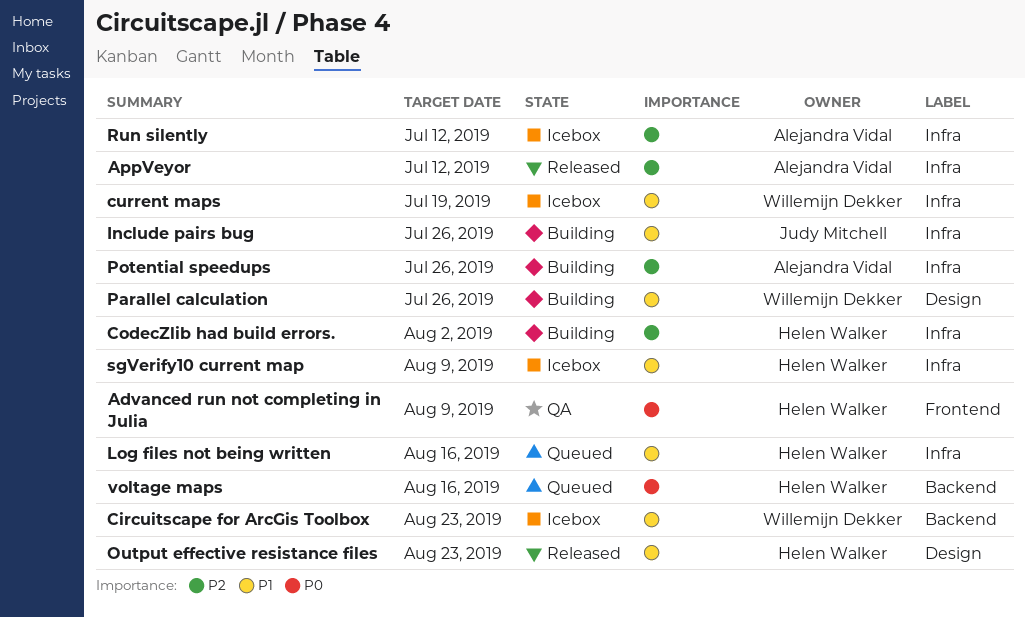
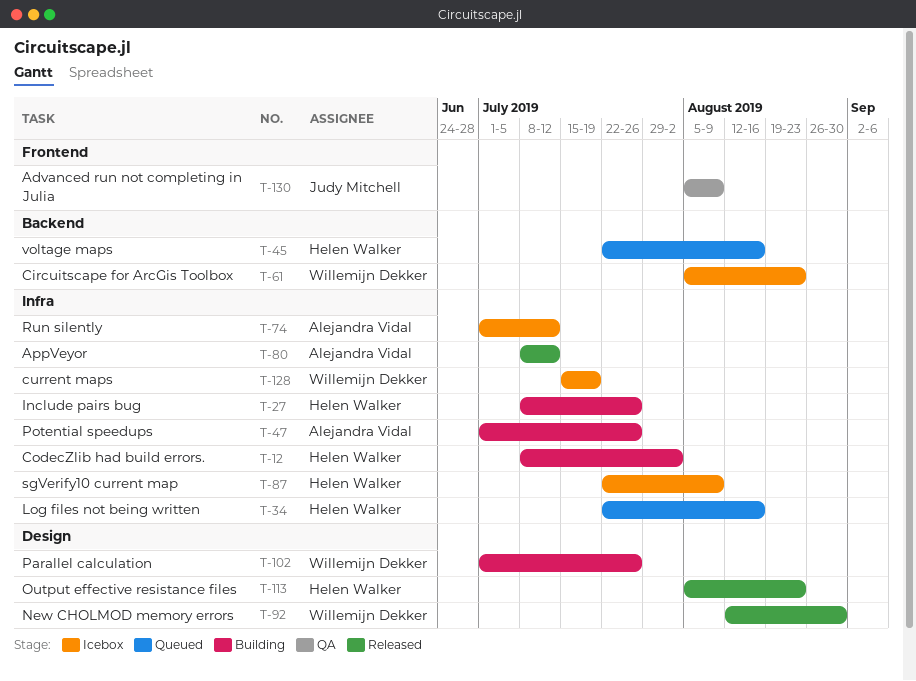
Advanced run not completing in Julia, owner: Helen Walker -> Judy Mitchell
Include pairs bug, owner: Judy Mitchell -> Helen Walker
New CHOLMOD memory errors: none -> present

